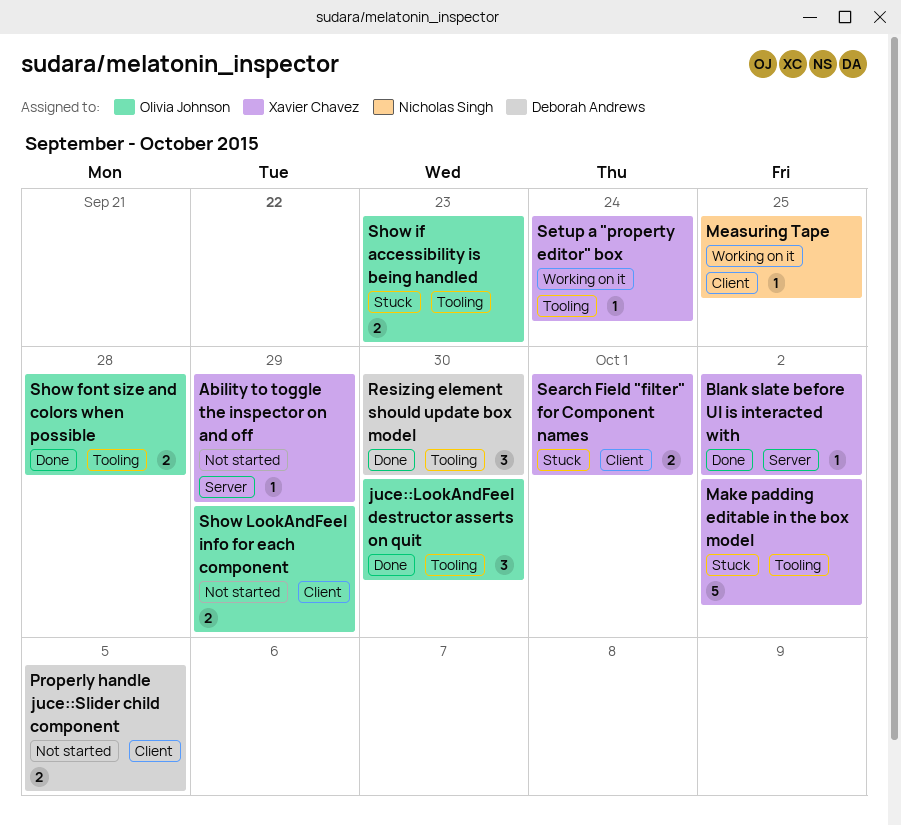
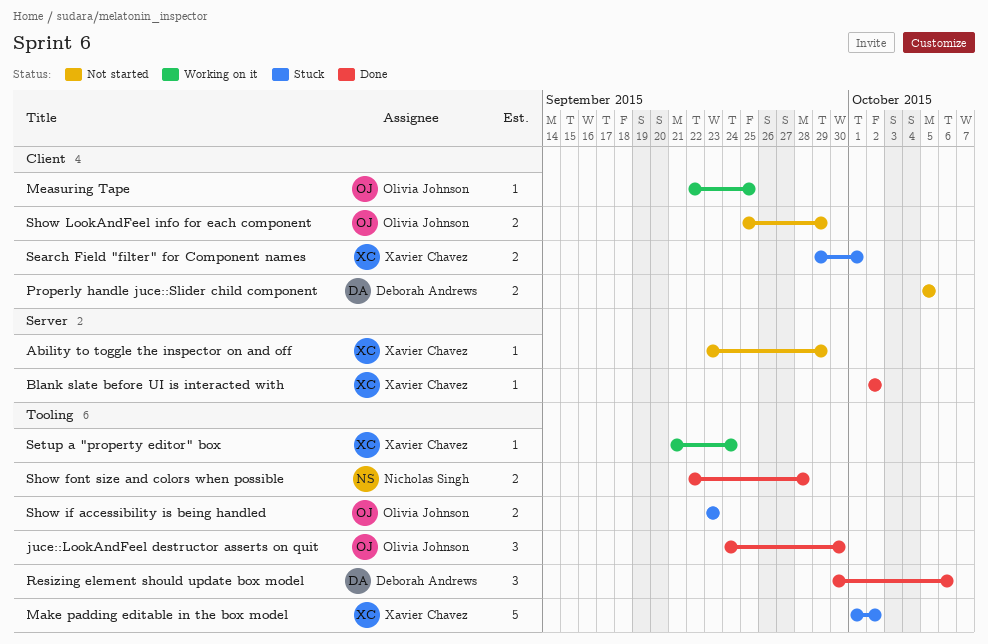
Measuring Tape, owner: Nicholas Singh -> Olivia Johnson
Resizing element should update box model, due: Sep 30 -> Oct 6
Show font size and colors when possible, owner: Olivia Johnson -> Nicholas Singh

